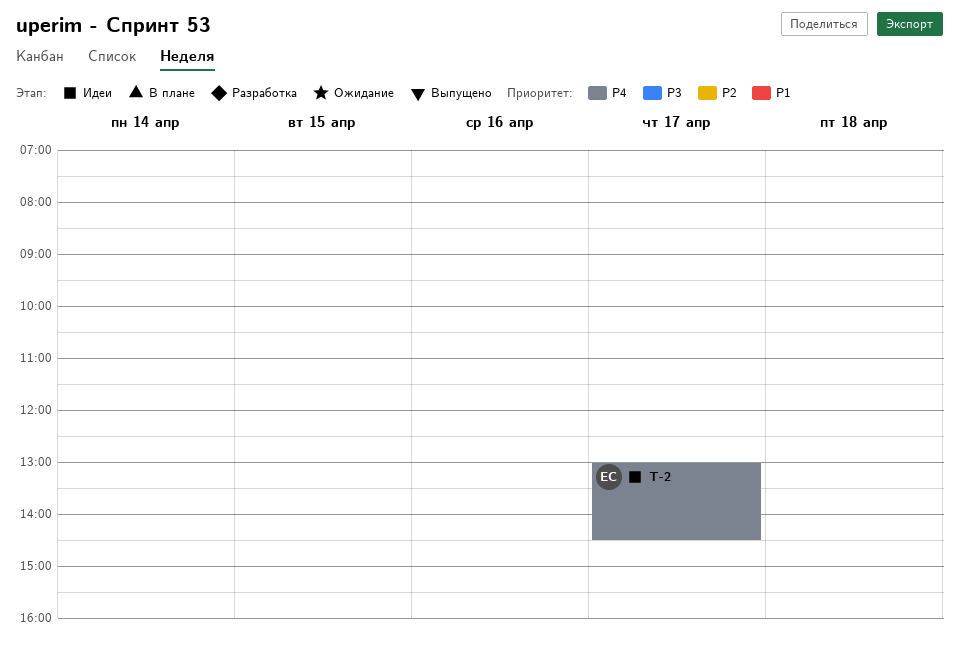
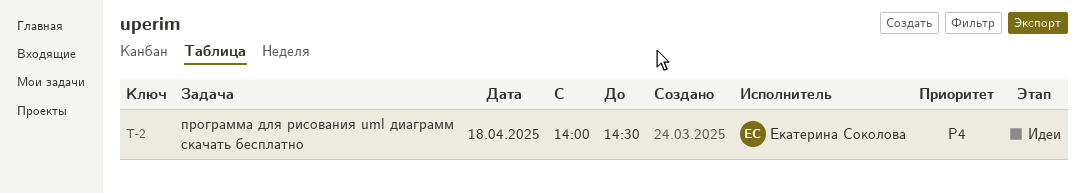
T-2, day: Apr 17 -> Apr 18
T-2, begins: 13:00 -> 14:00

